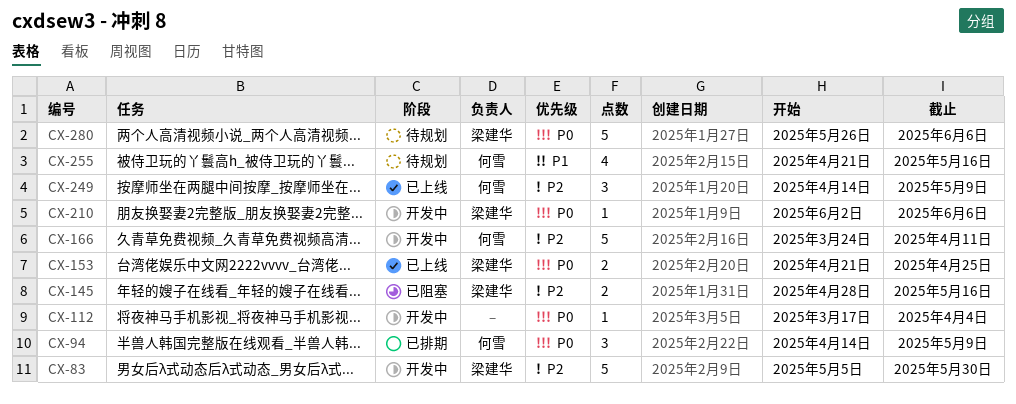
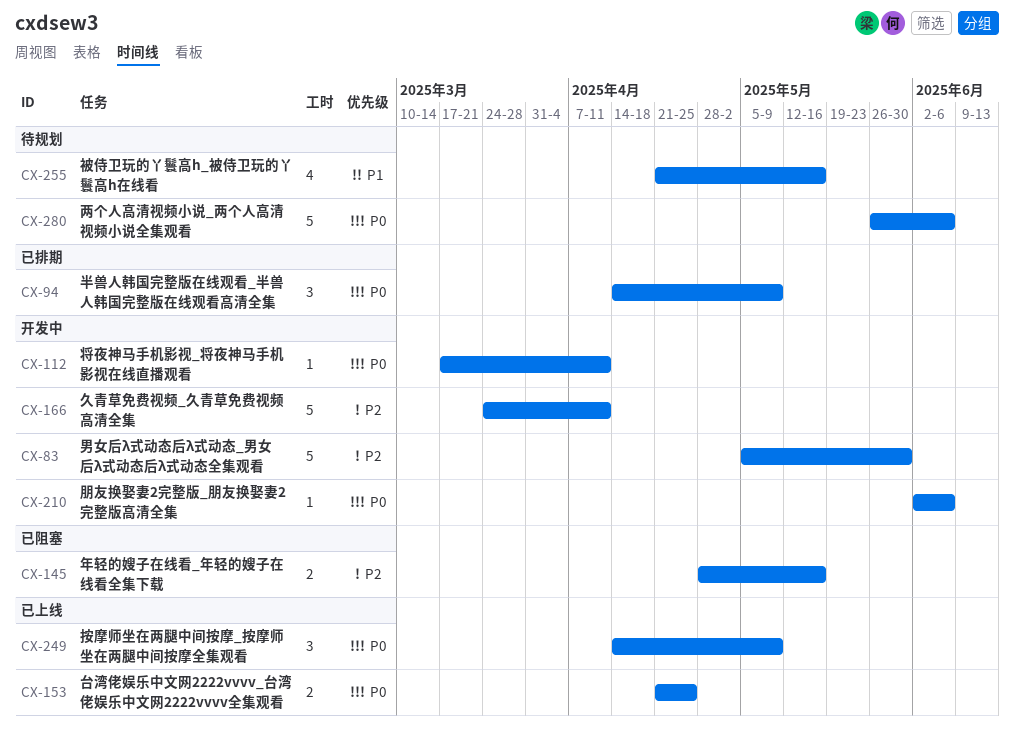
CX-112, due: Apr 4 -> Apr 11
CX-249, priority: P2 -> P0

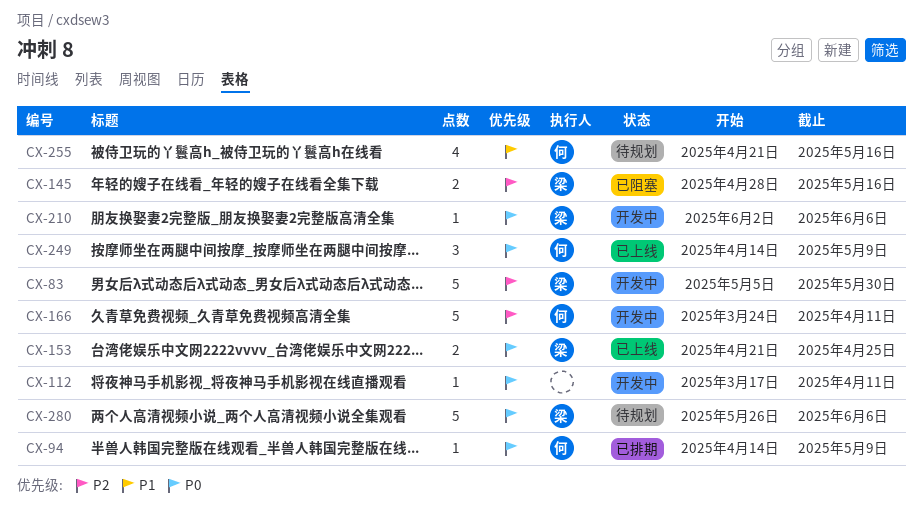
CX-94, estimate: 3 -> 1

